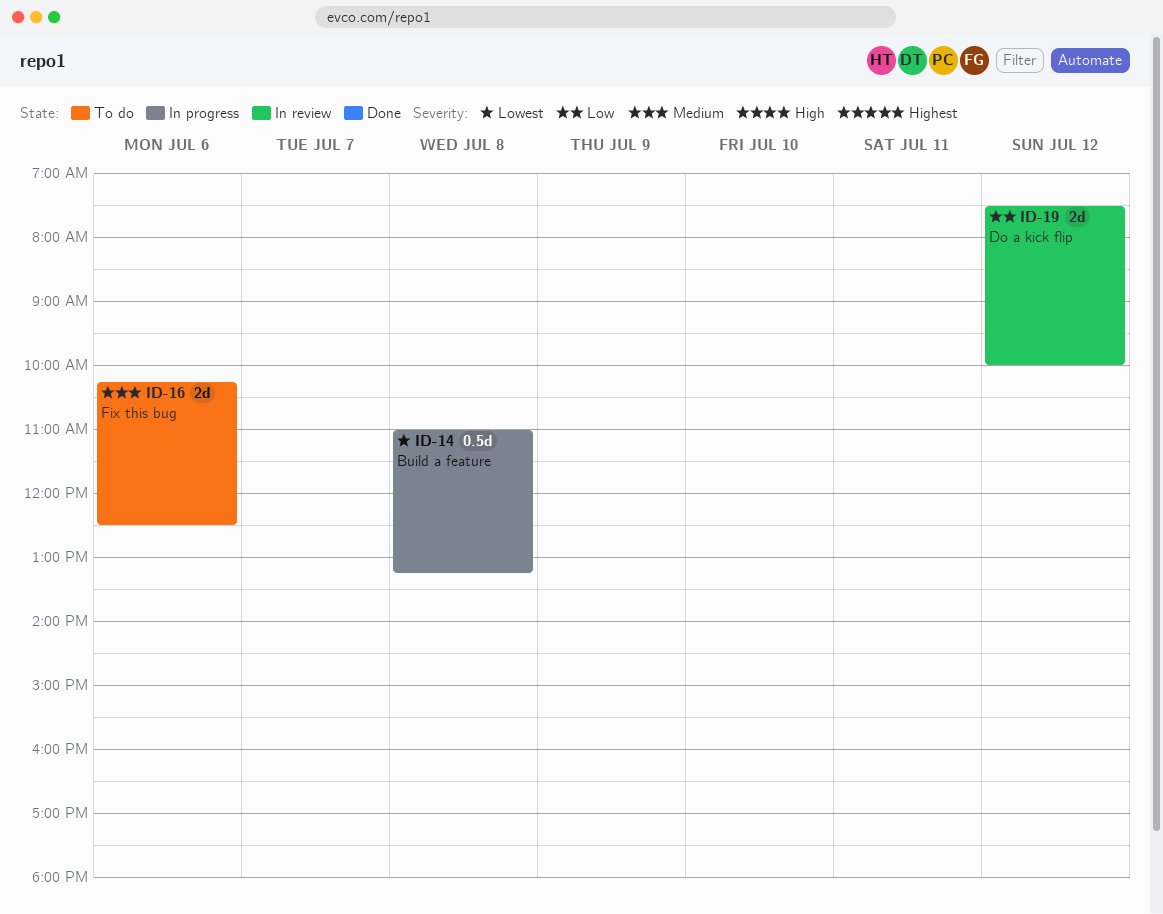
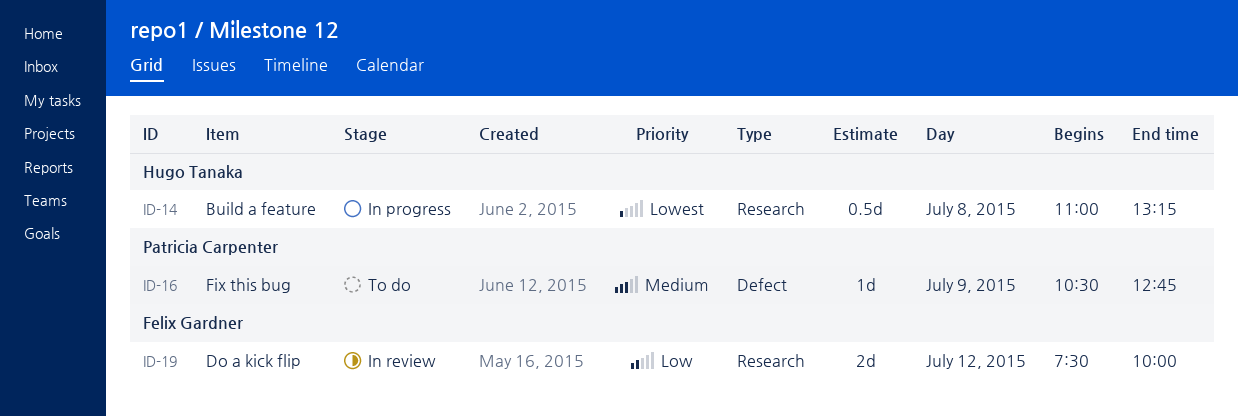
ID-16, estimate: 2d -> 1d
ID-16, day: Jul 6 -> Jul 9
ID-16, begins: 10:15 -> 10:30
ID-16, ends: 12:30 -> 12:45

